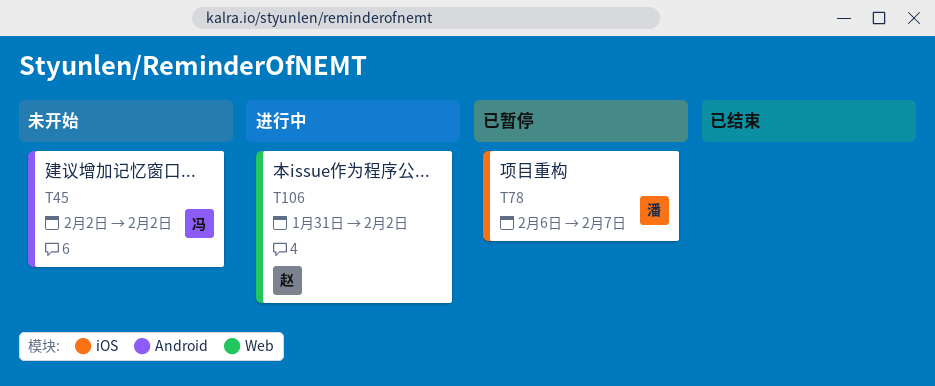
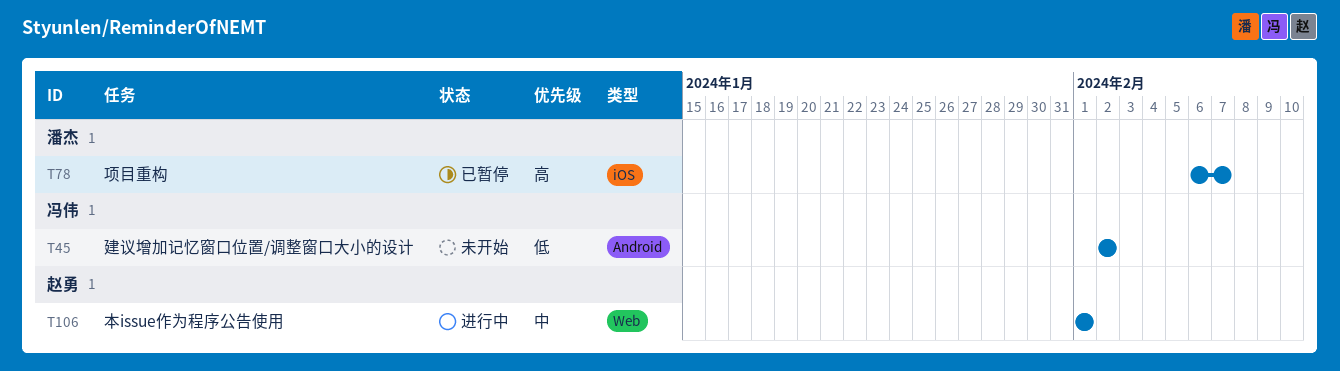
T106, start: Jan 31 -> Feb 1
T106, due: Feb 2 -> Feb 1

